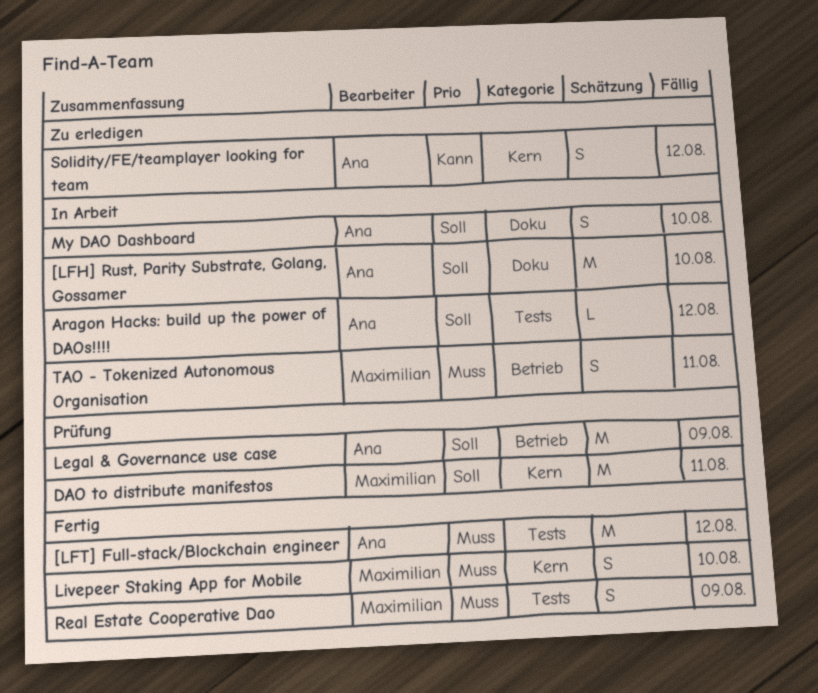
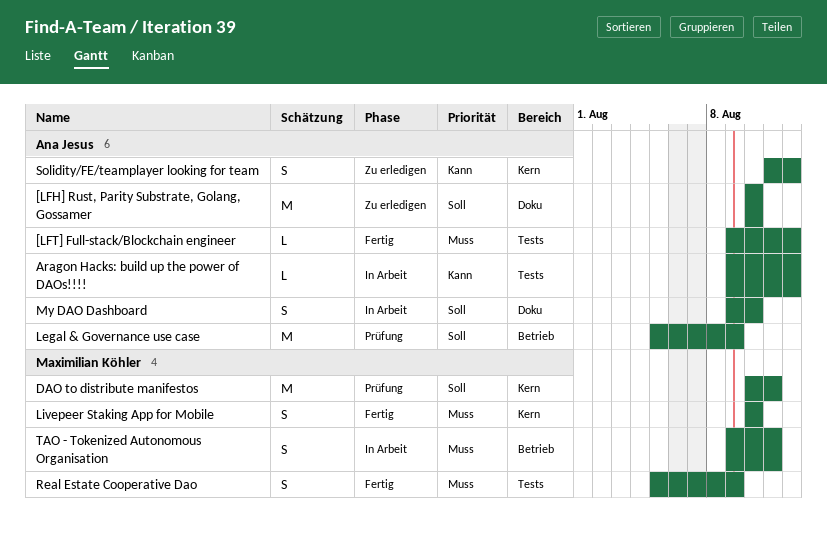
[LFH] Rust, Parity Substrate, Golang, Gossamer, status: In Arbeit -> Zu erledigen
[LFT] Full-stack/Blockchain engineer, estimate: M -> L
Aragon Hacks: build up the power of DAOs!!!!, priority: Soll -> Kann

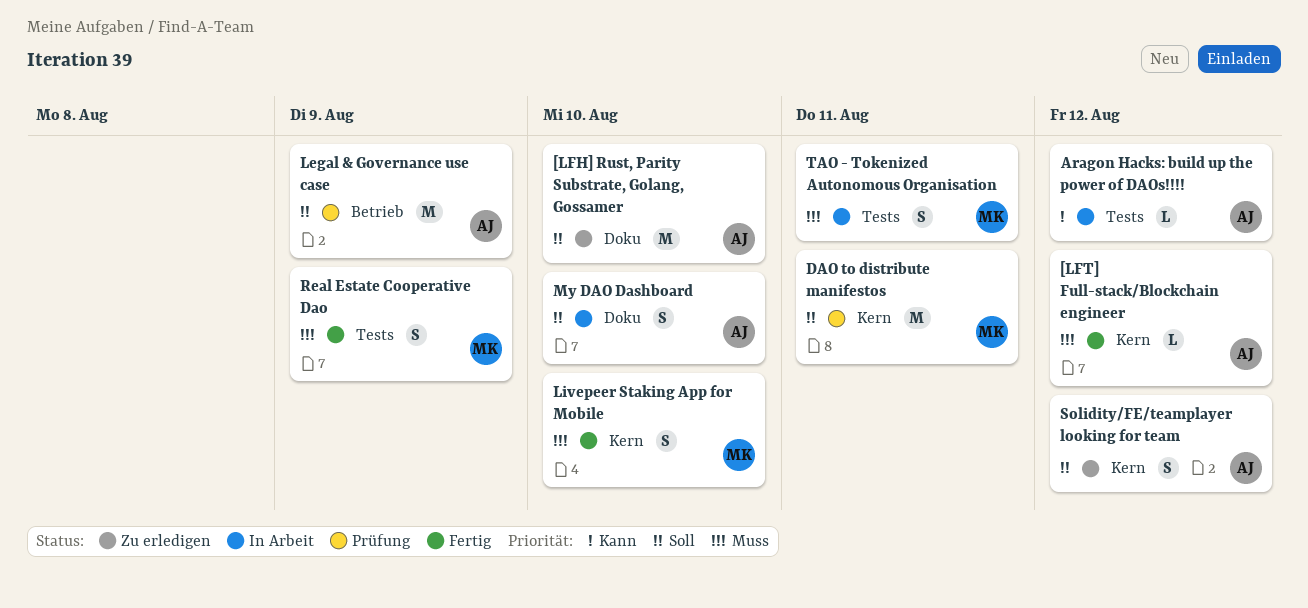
[LFT] Full-stack/Blockchain engineer, label: Tests -> Kern
Solidity/FE/teamplayer looking for team, priority: Kann -> Soll
TAO - Tokenized Autonomous Organisation, label: Betrieb -> Tests

